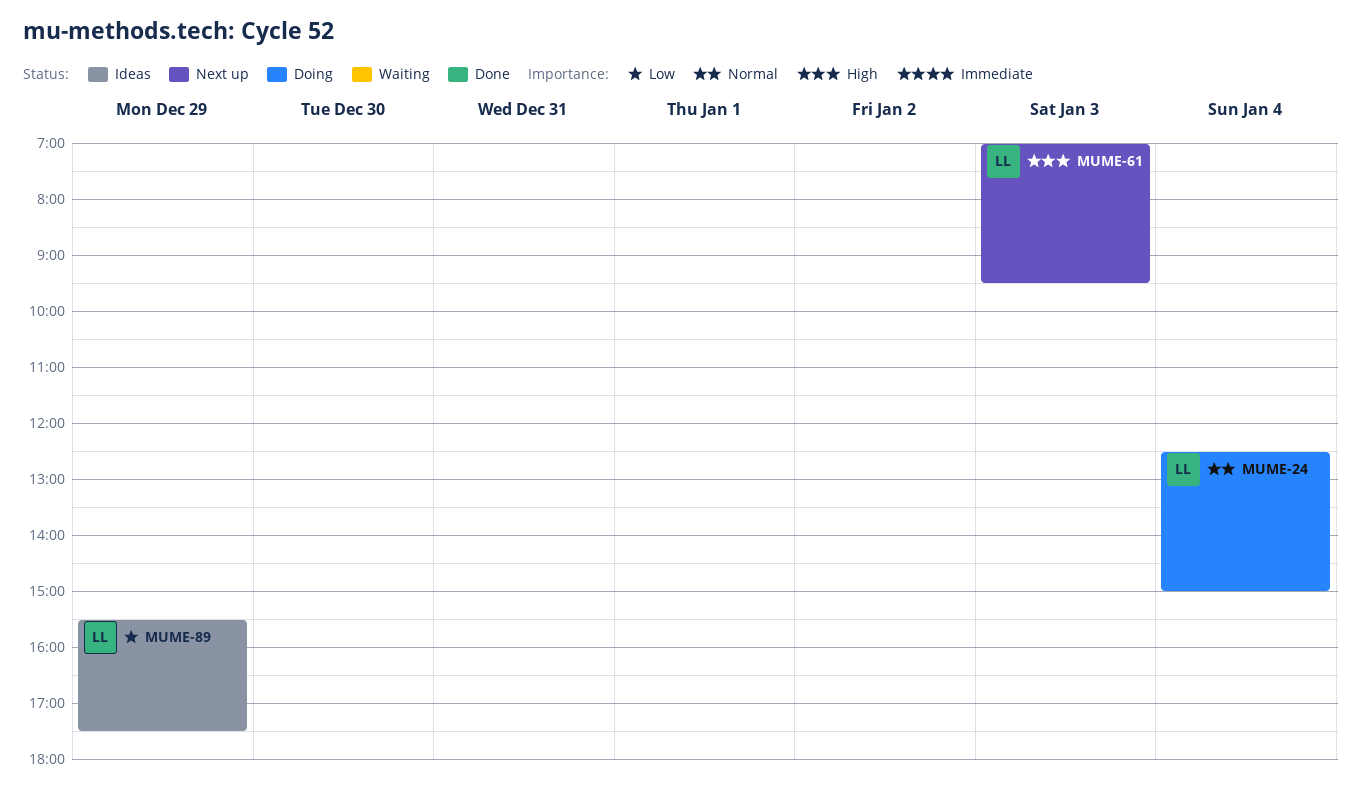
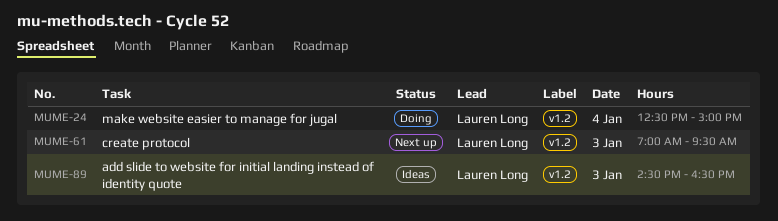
MUME-89, day: Dec 29 -> Jan 3
MUME-89, begins: 15:30 -> 14:30
MUME-89, ends: 17:30 -> 16:30

